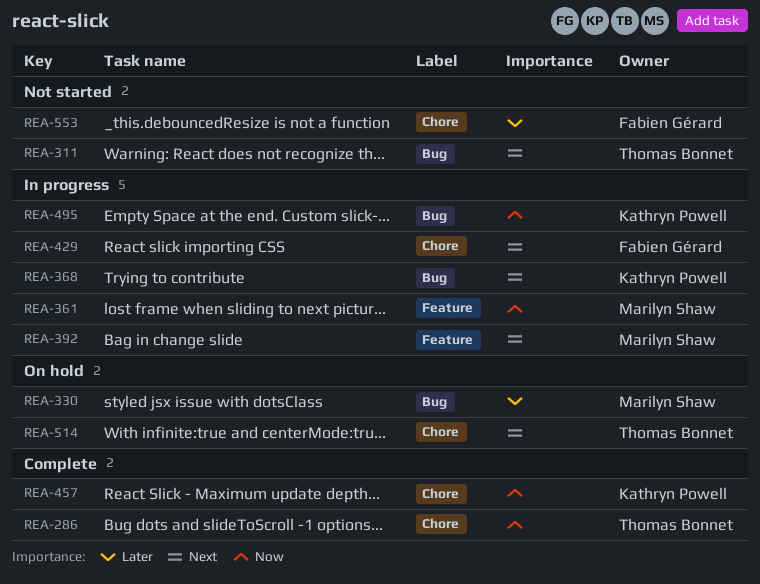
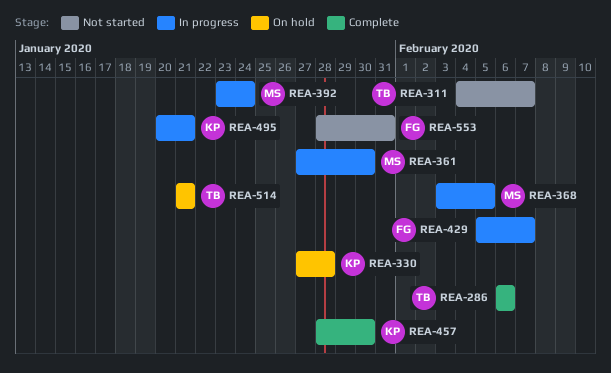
REA-330, owner: Marilyn Shaw -> Kathryn Powell
REA-368, owner: Kathryn Powell -> Marilyn Shaw

